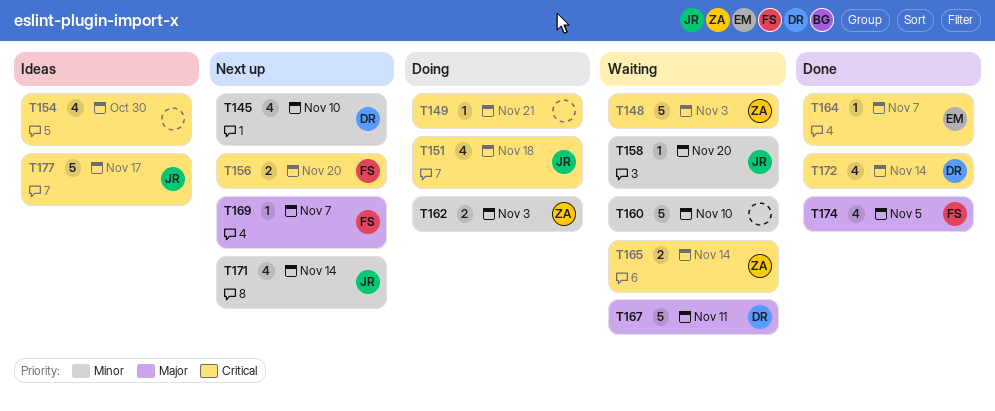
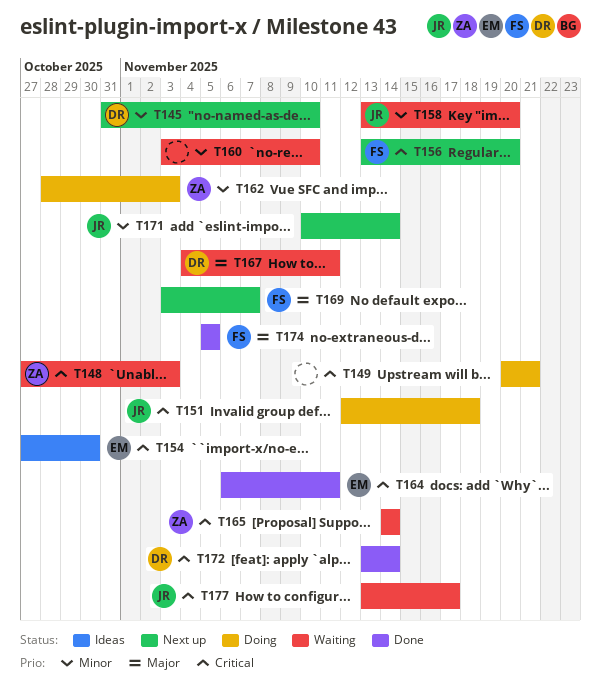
T154, owner: none -> EM
T164, due: Nov 7 -> Nov 11
T177, status: Ideas -> Waiting

